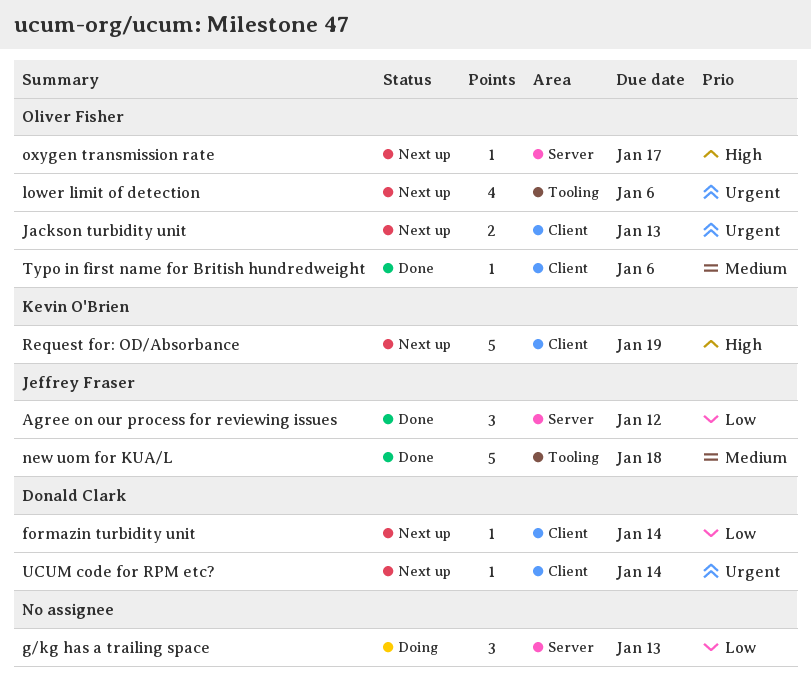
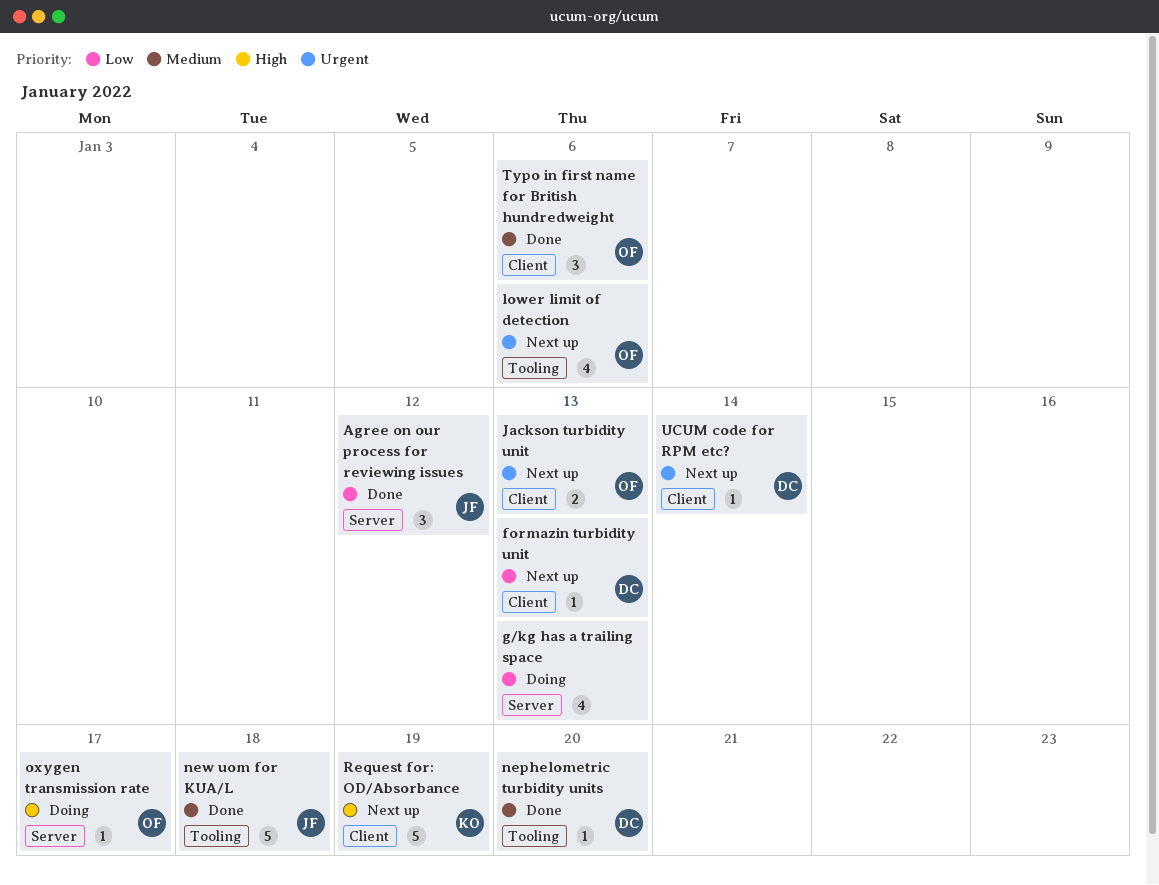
formazin turbidity unit, due: Jan 14 -> Jan 13
g/kg has a trailing space, estimate: 3 -> 4
nephelometric turbidity units: none -> present
oxygen transmission rate, status: Next up -> Doing
Typo in first name for British hundredweight, estimate: 1 -> 3

